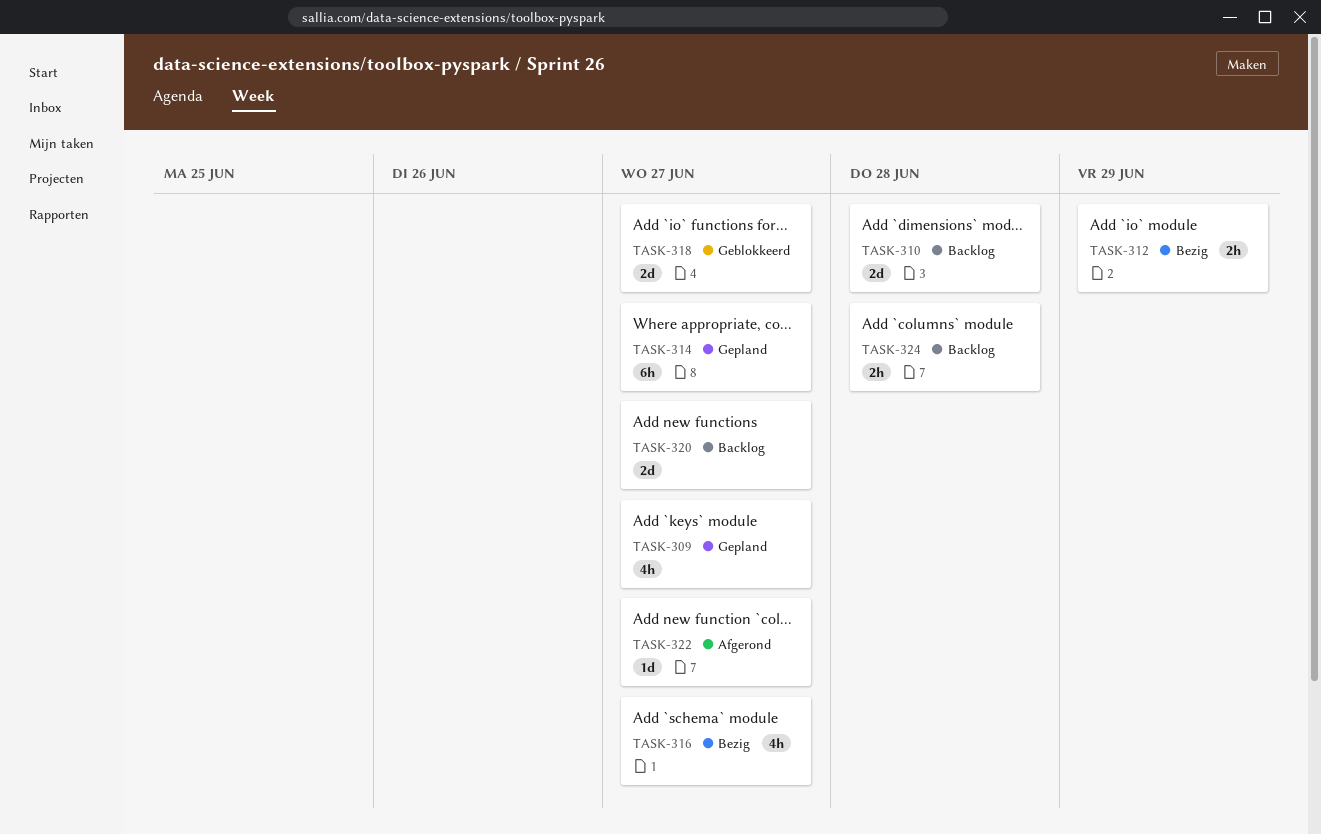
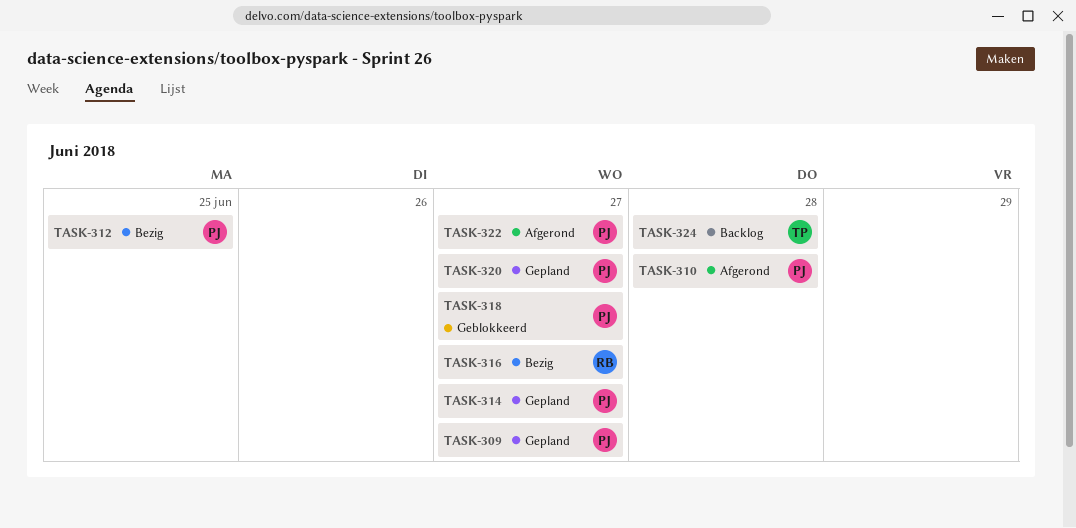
TASK-310, status: Backlog -> Afgerond
TASK-312, due: Jun 29 -> Jun 25
TASK-320, status: Backlog -> Gepland

